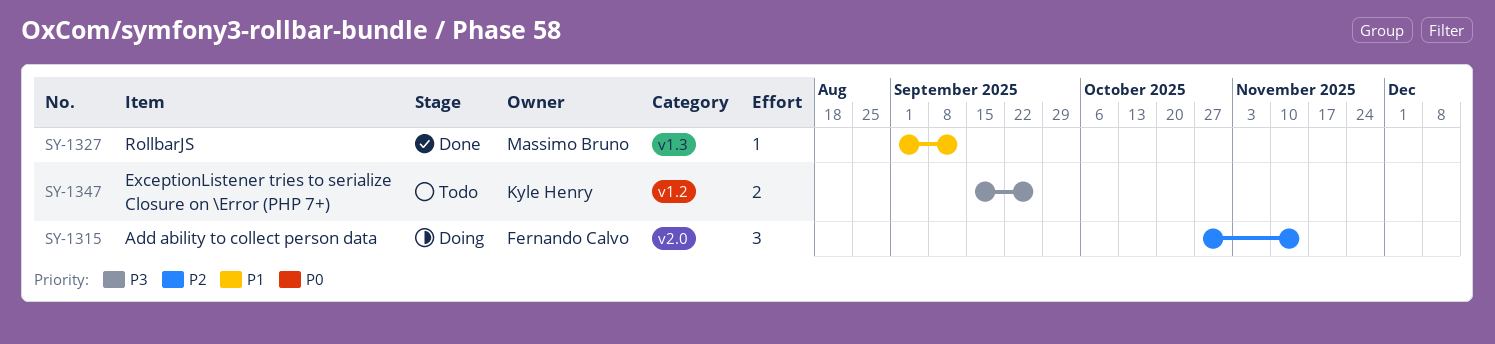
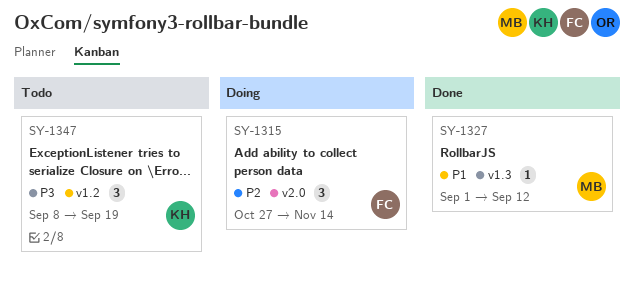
SY-1347, estimate: 2 -> 3
SY-1347, start: Sep 15 -> Sep 8
SY-1347, due: Sep 26 -> Sep 19

